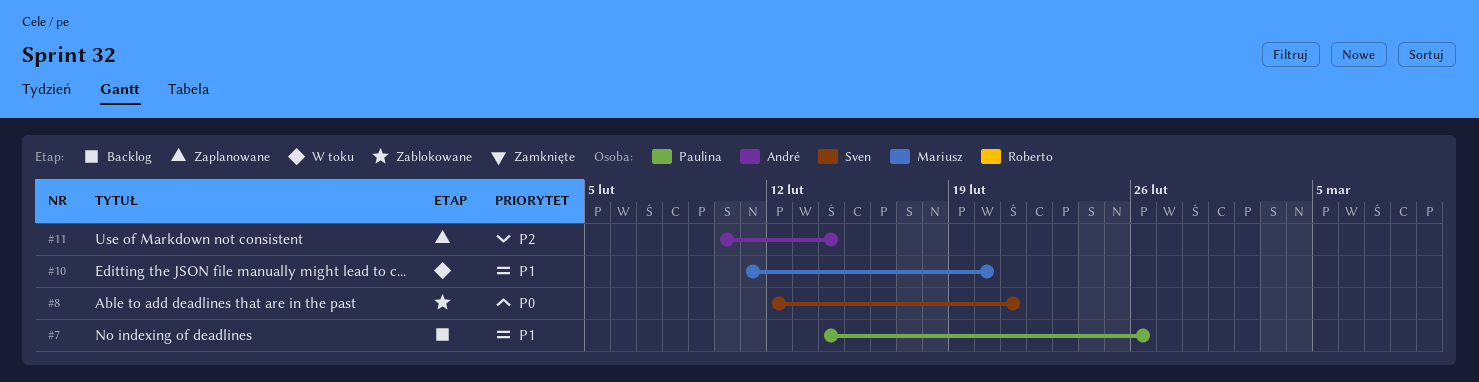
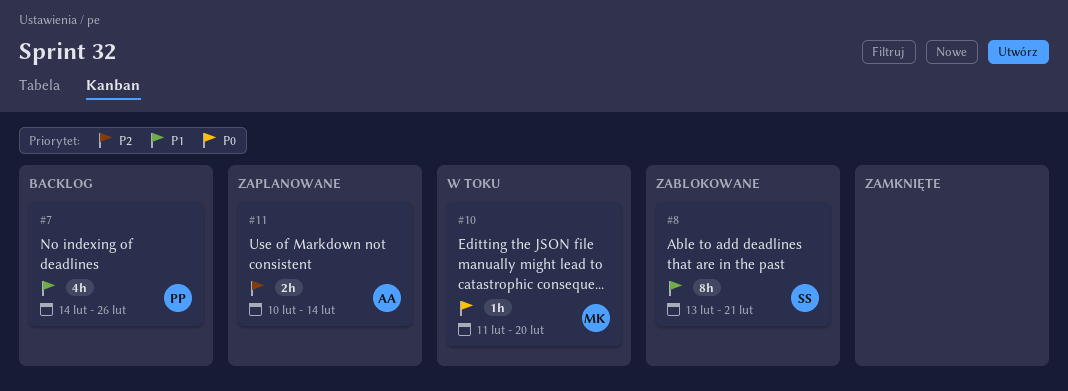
#8, priority: P0 -> P1
#8, start: Feb 12 -> Feb 13
#10, priority: P1 -> P0

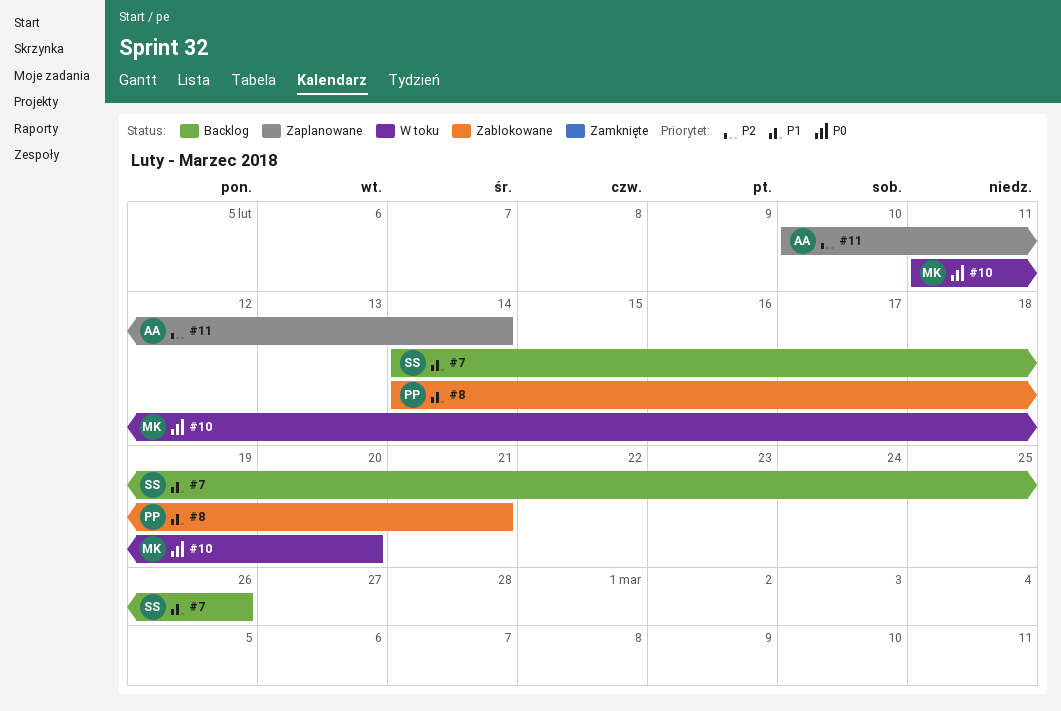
#7, owner: PP -> SS
#8, owner: SS -> PP
#8, start: Feb 13 -> Feb 14

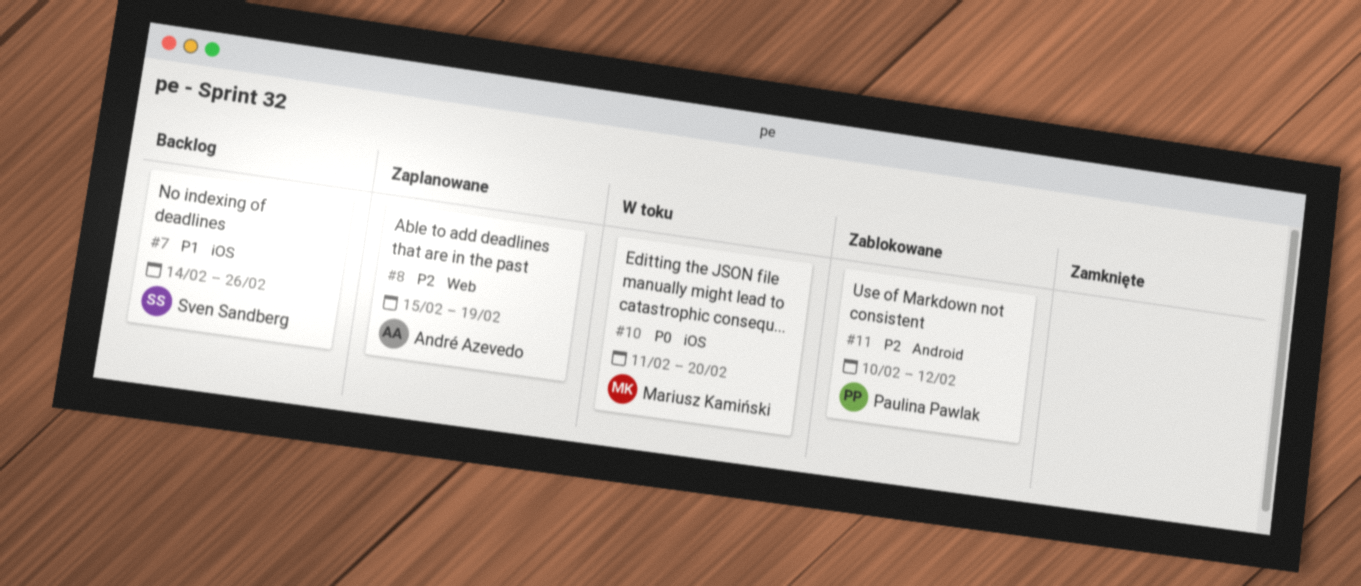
#8, status: Zablokowane -> Zaplanowane
#8, owner: Paulina Pawlak -> André Azevedo
#8, priority: P1 -> P2
#8, start: Feb 14 -> Feb 15
#8, due: Feb 21 -> Feb 19
#11, status: Zaplanowane -> Zablokowane
#11, owner: André Azevedo -> Paulina Pawlak
#11, due: Feb 14 -> Feb 12

